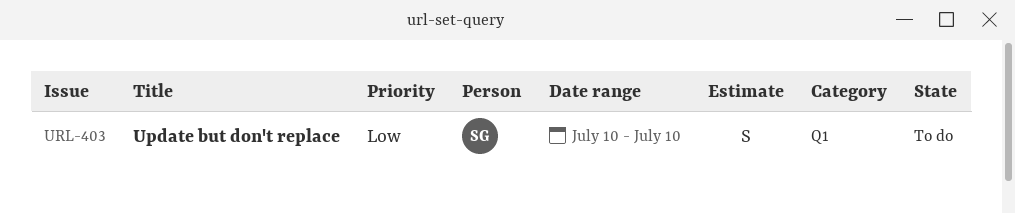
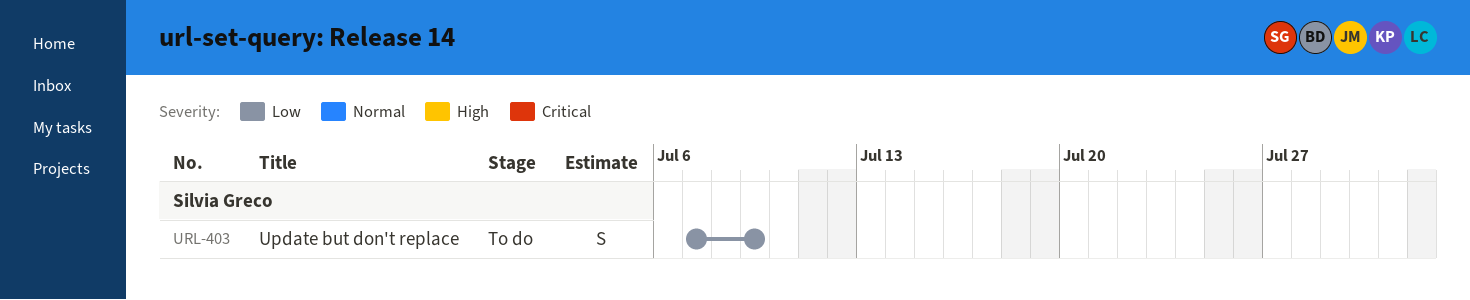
URL-403, start: Jul 10 -> Jul 7
URL-403, due: Jul 10 -> Jul 9

